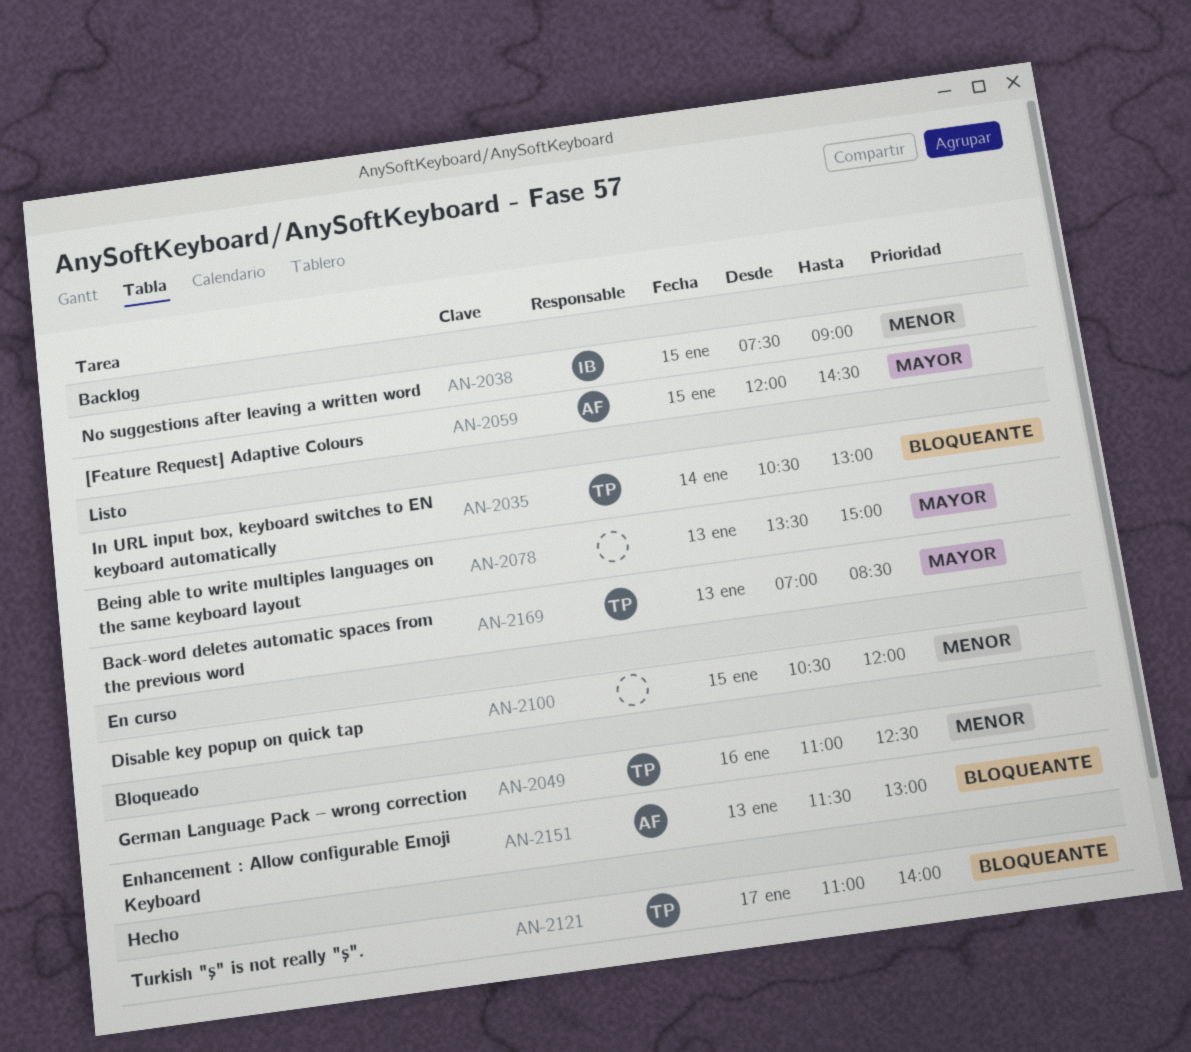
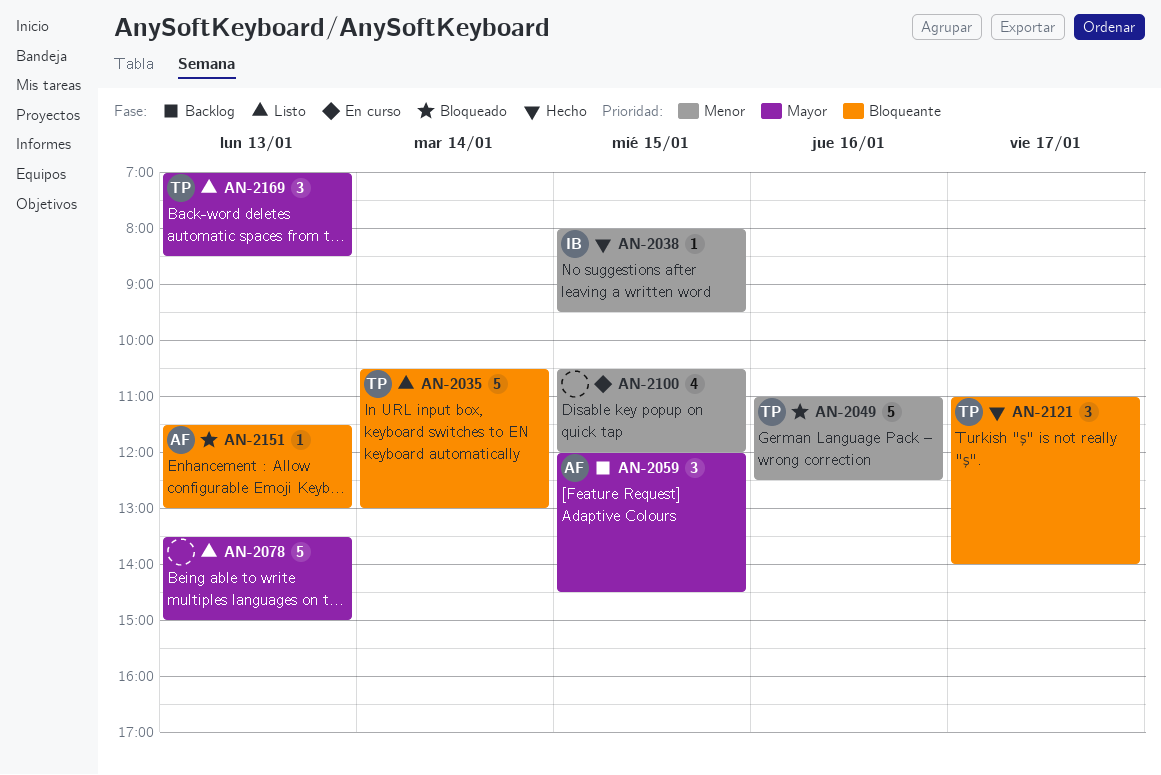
AN-2038, status: Backlog -> Hecho
AN-2038, begins: 07:30 -> 08:00
AN-2038, ends: 09:00 -> 09:30

